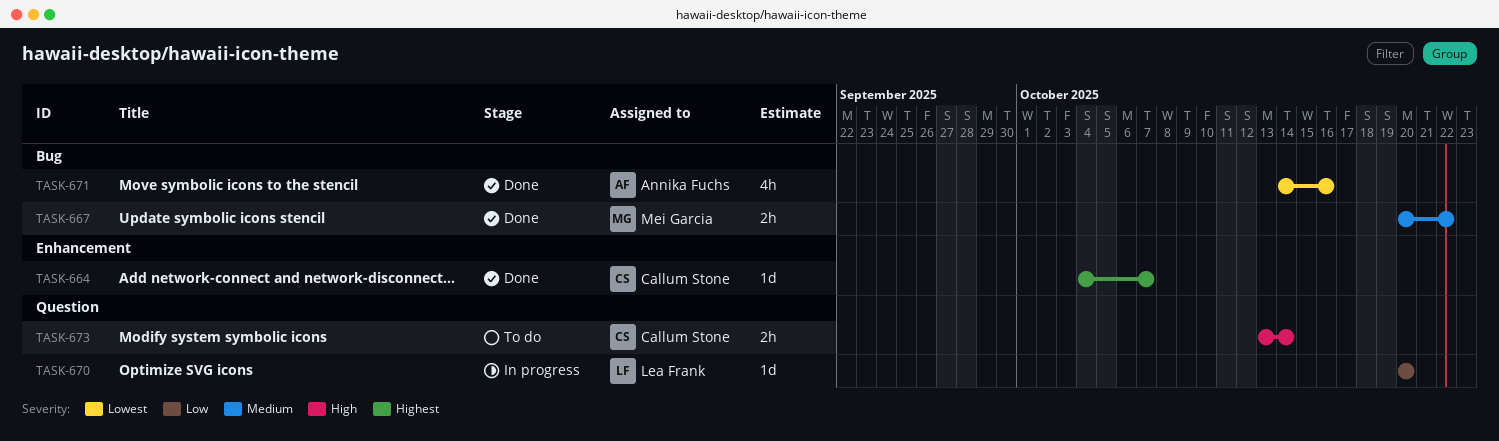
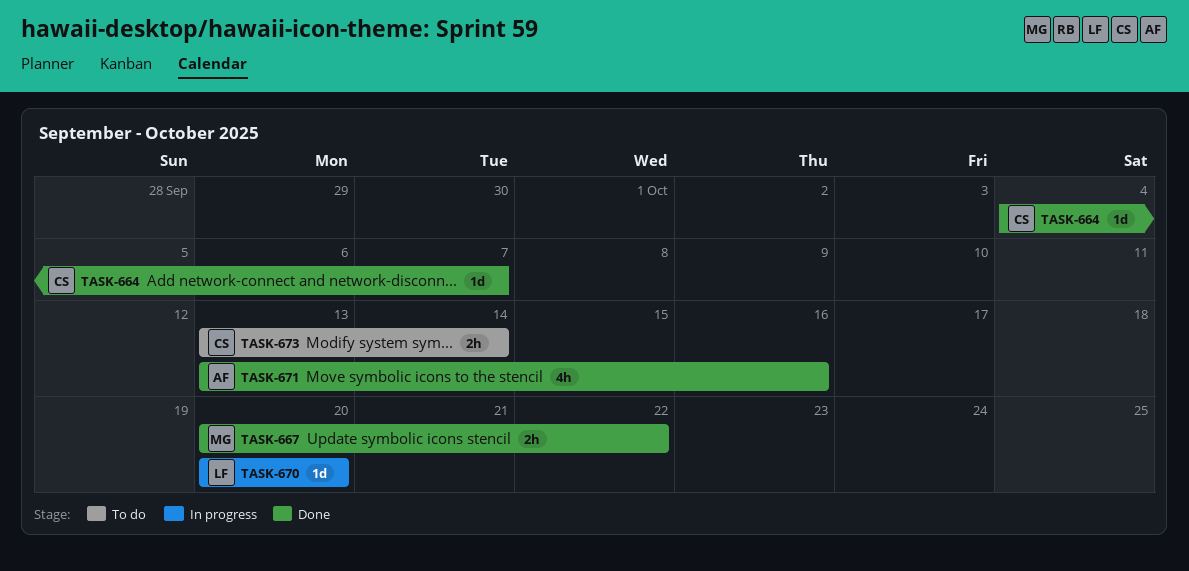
TASK-671, start: Oct 14 -> Oct 13

